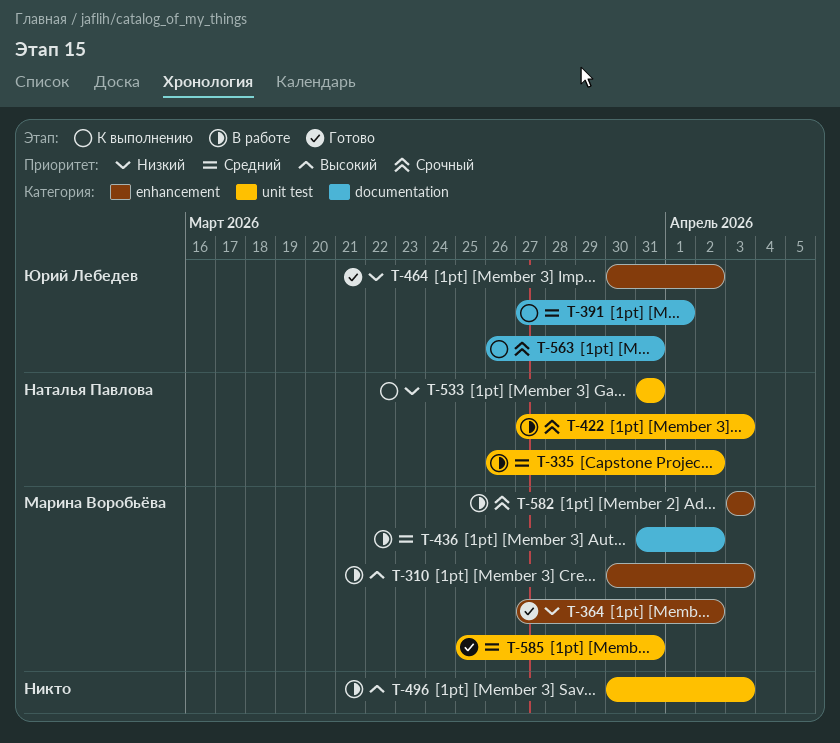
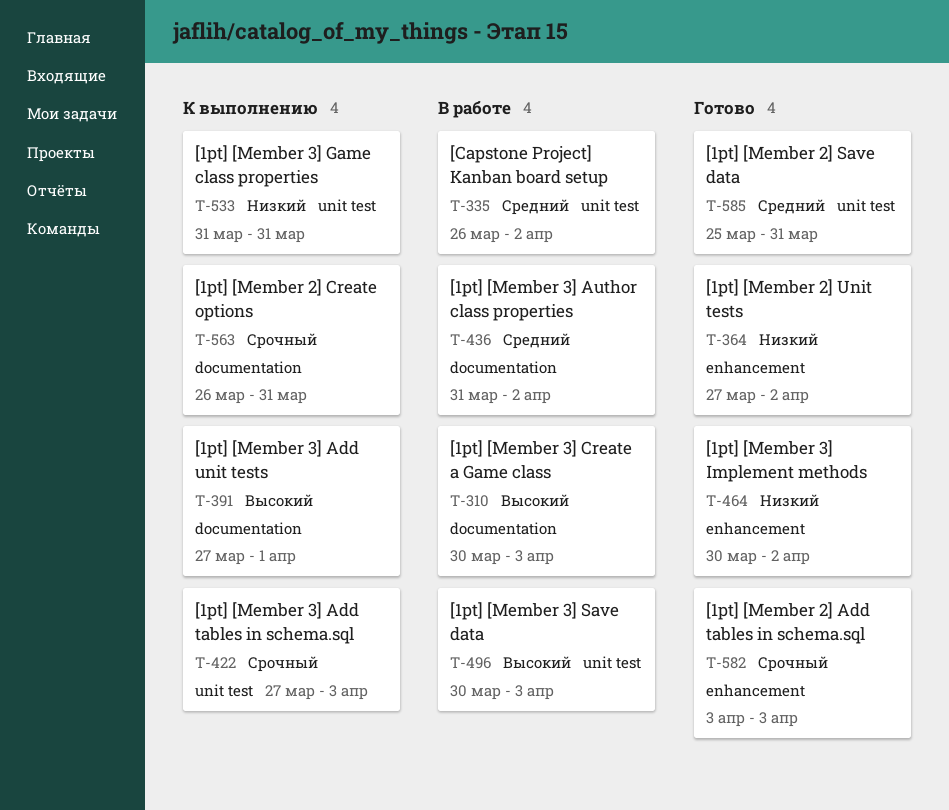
T-310, label: enhancement -> documentation
T-391, priority: Средний -> Высокий
T-422, status: В работе -> К выполнению
T-582, status: В работе -> Готово

